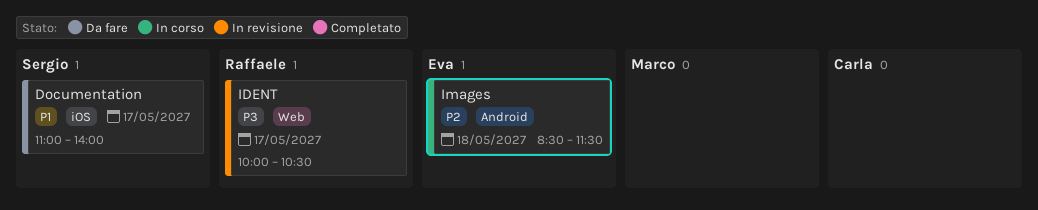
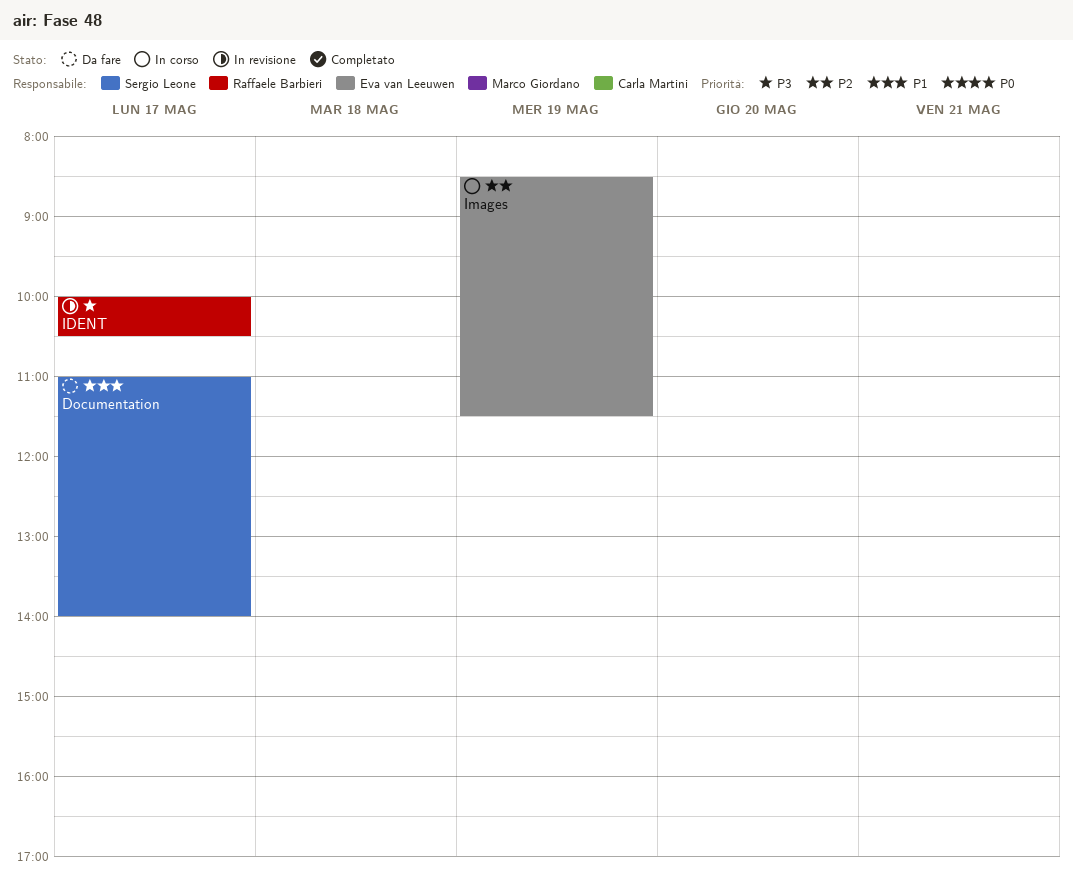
Images, day: May 18 -> May 19

